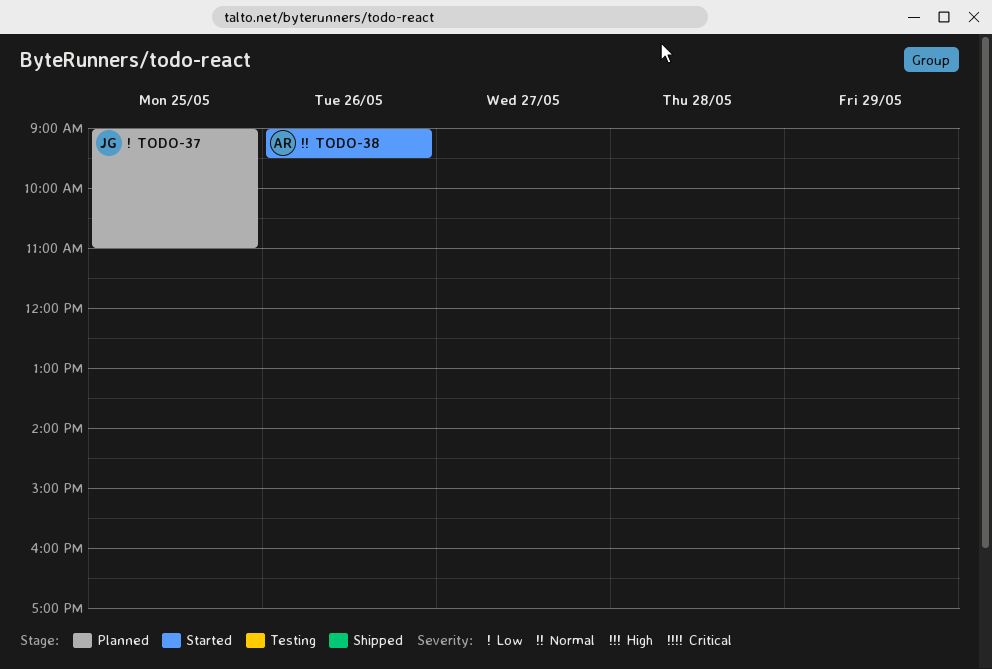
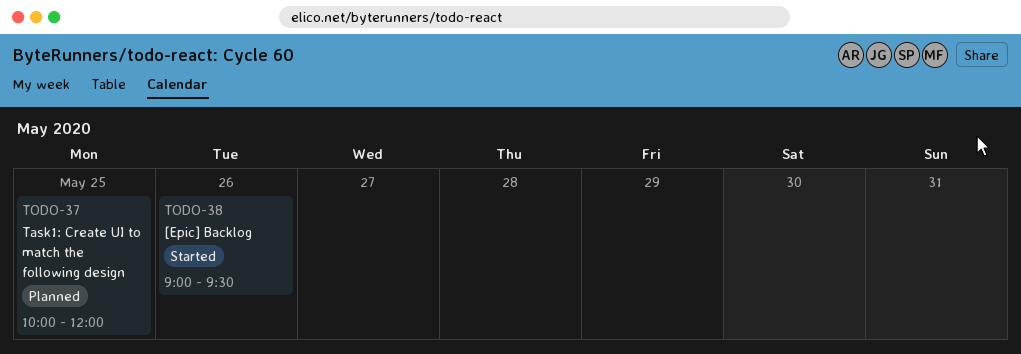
TODO-37, begins: 09:00 -> 10:00
TODO-37, ends: 11:00 -> 12:00

